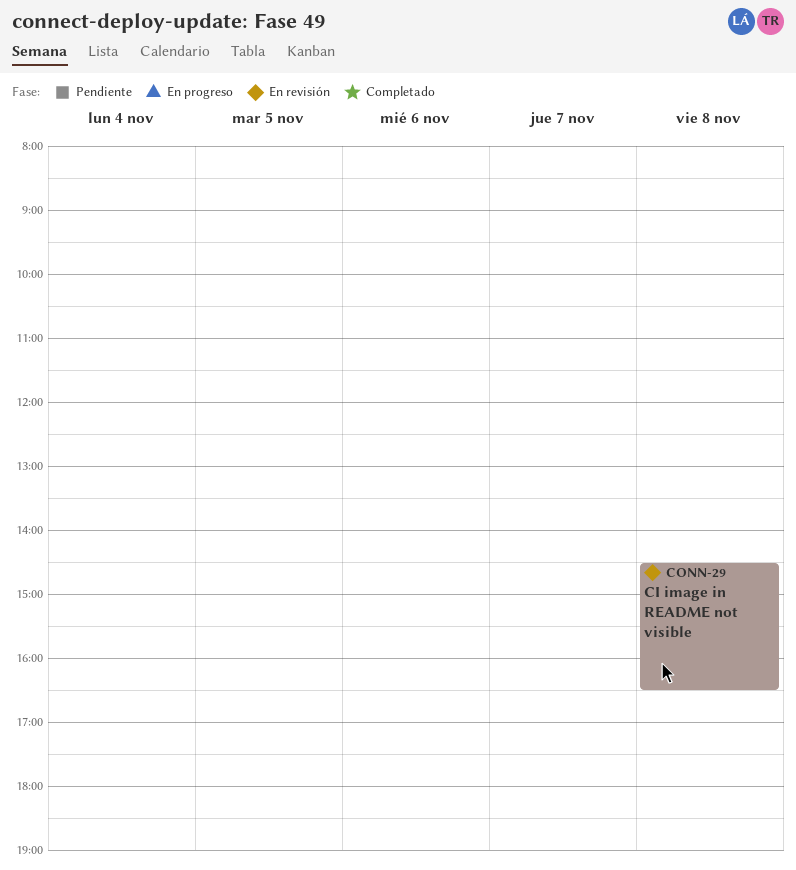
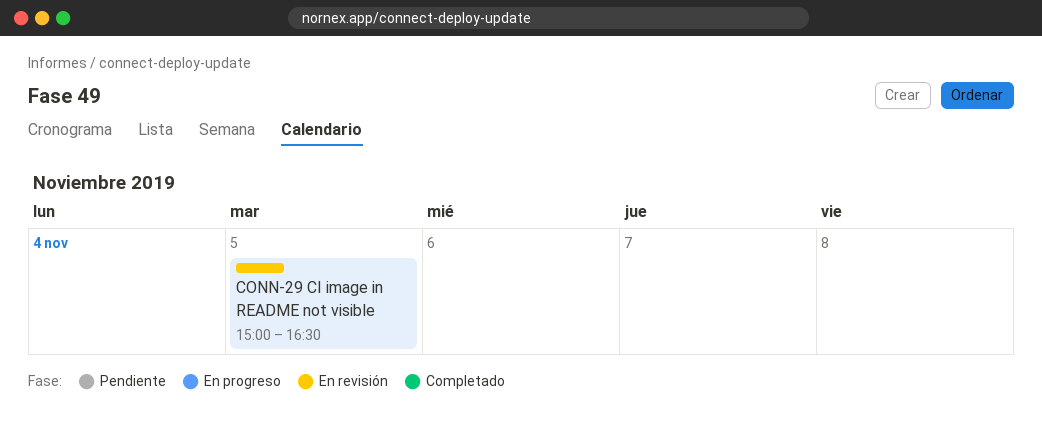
CONN-29, day: Nov 8 -> Nov 5
CONN-29, begins: 14:30 -> 15:00

